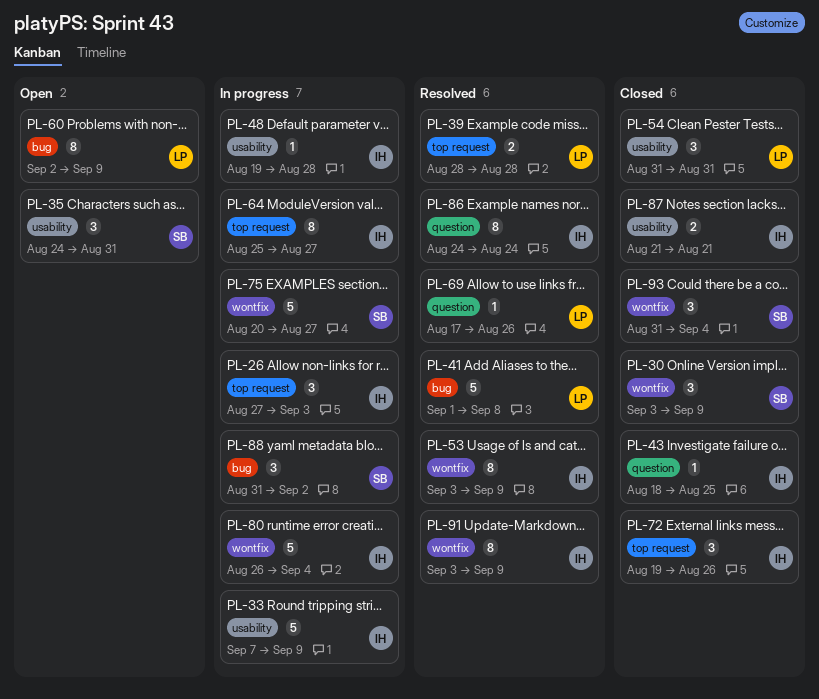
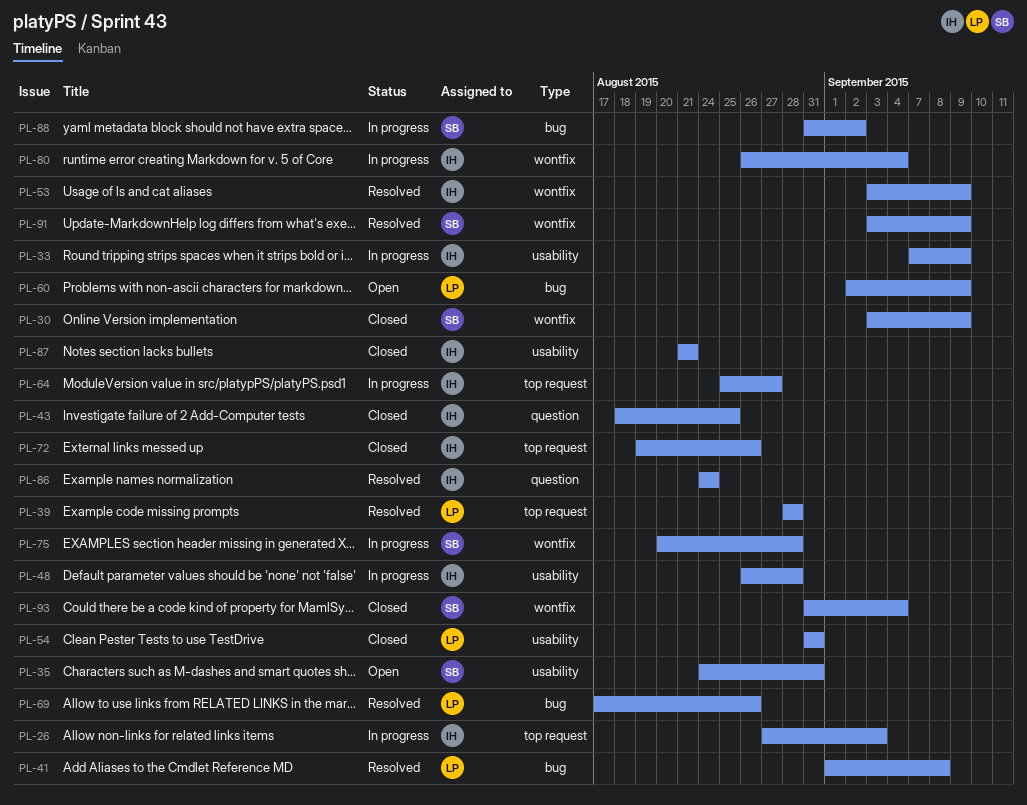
PL-48, start: Aug 19 -> Aug 26
PL-69, label: question -> bug
PL-75, due: Aug 27 -> Aug 28
PL-91, owner: IH -> SB

